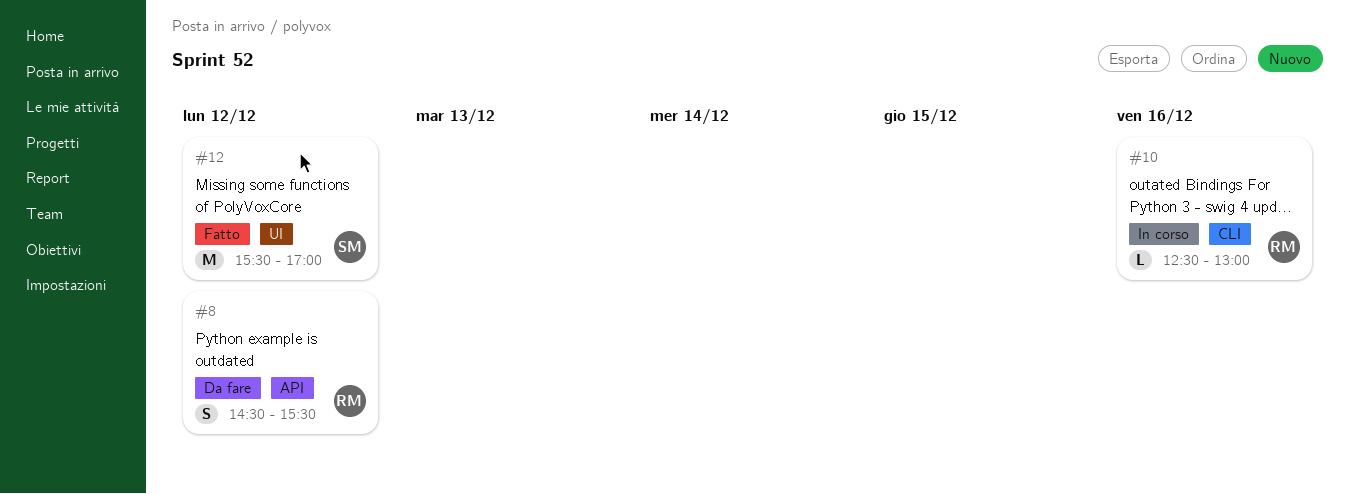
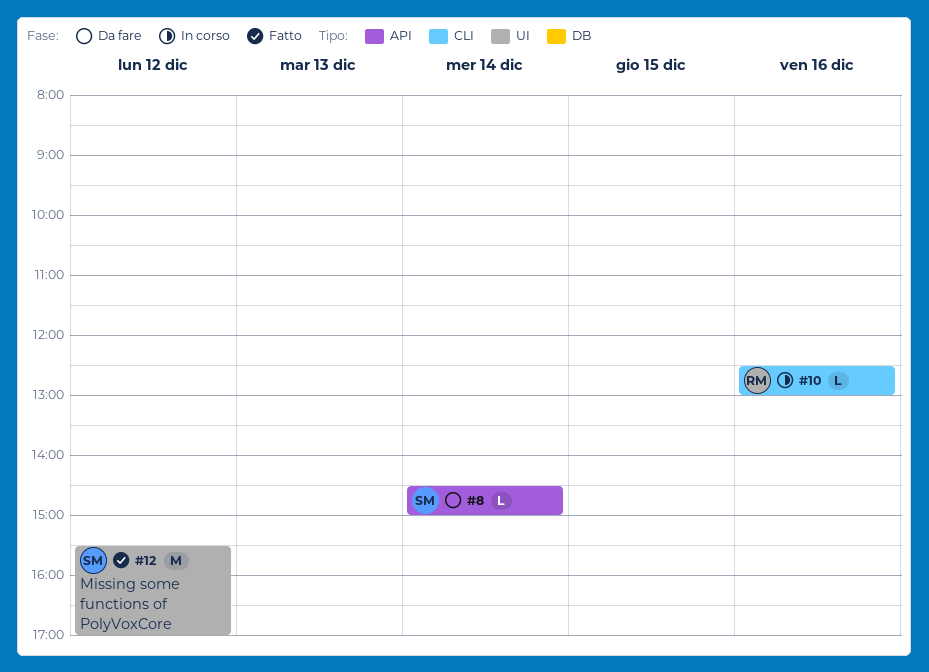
#8, owner: RM -> SM
#8, estimate: S -> L
#8, day: Dec 12 -> Dec 14
#8, ends: 15:30 -> 15:00

